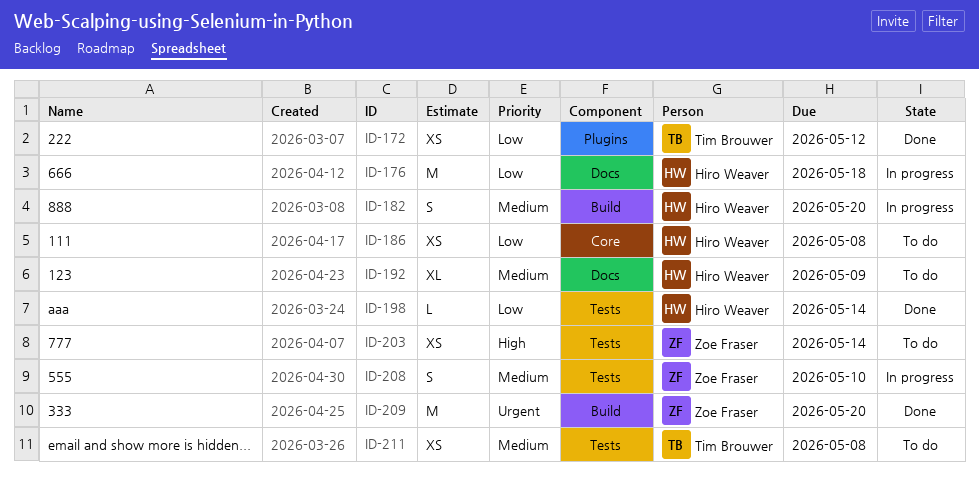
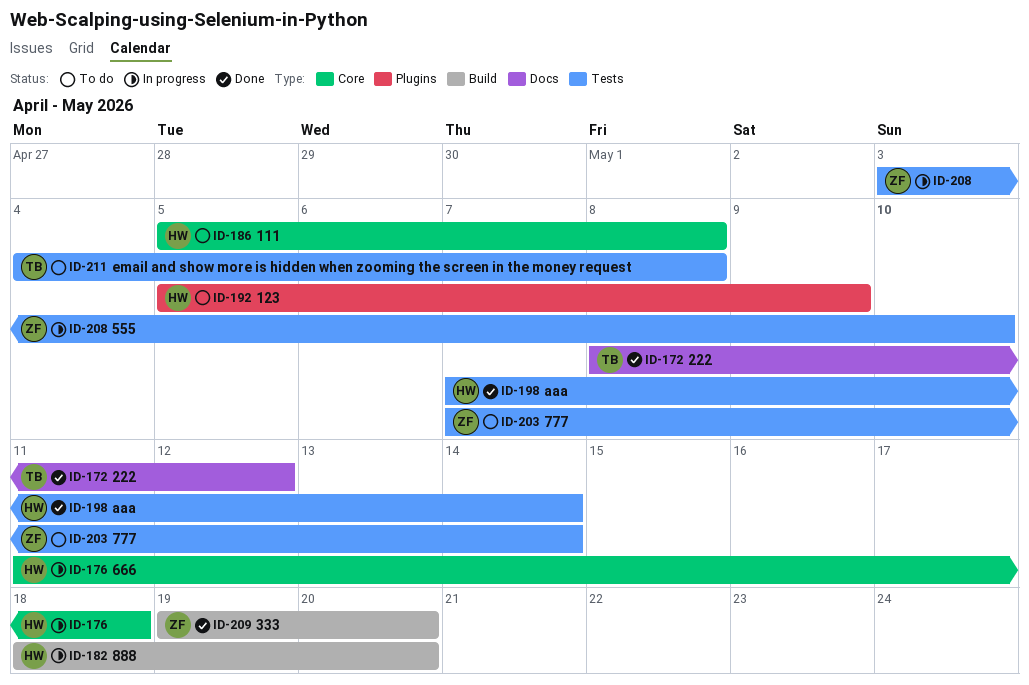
ID-172, label: Plugins -> Docs
ID-176, label: Docs -> Core
ID-192, label: Docs -> Plugins

